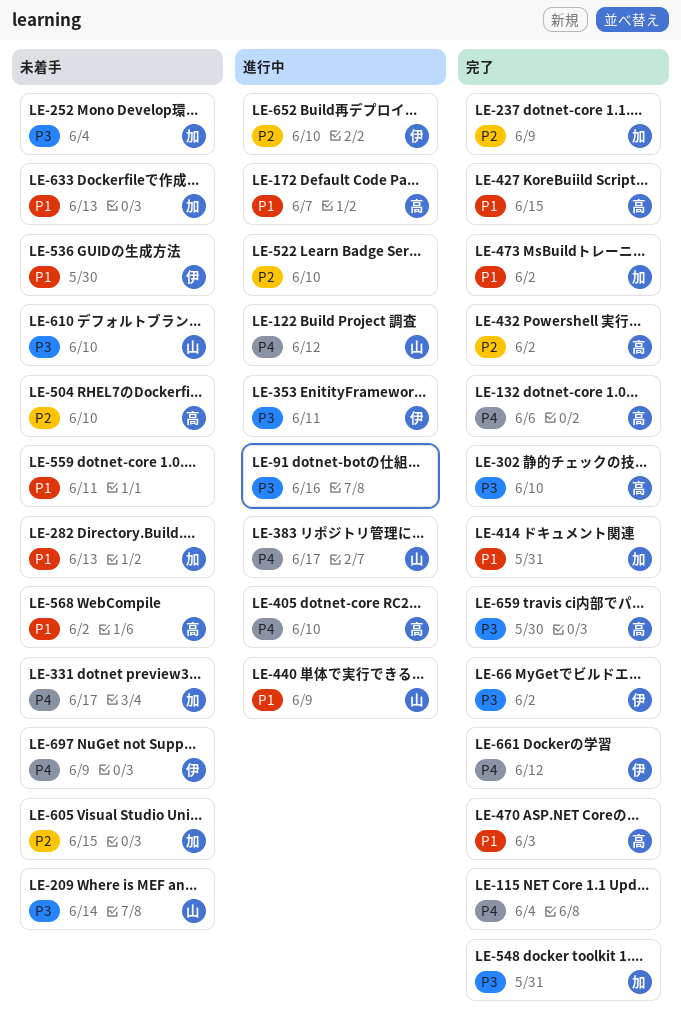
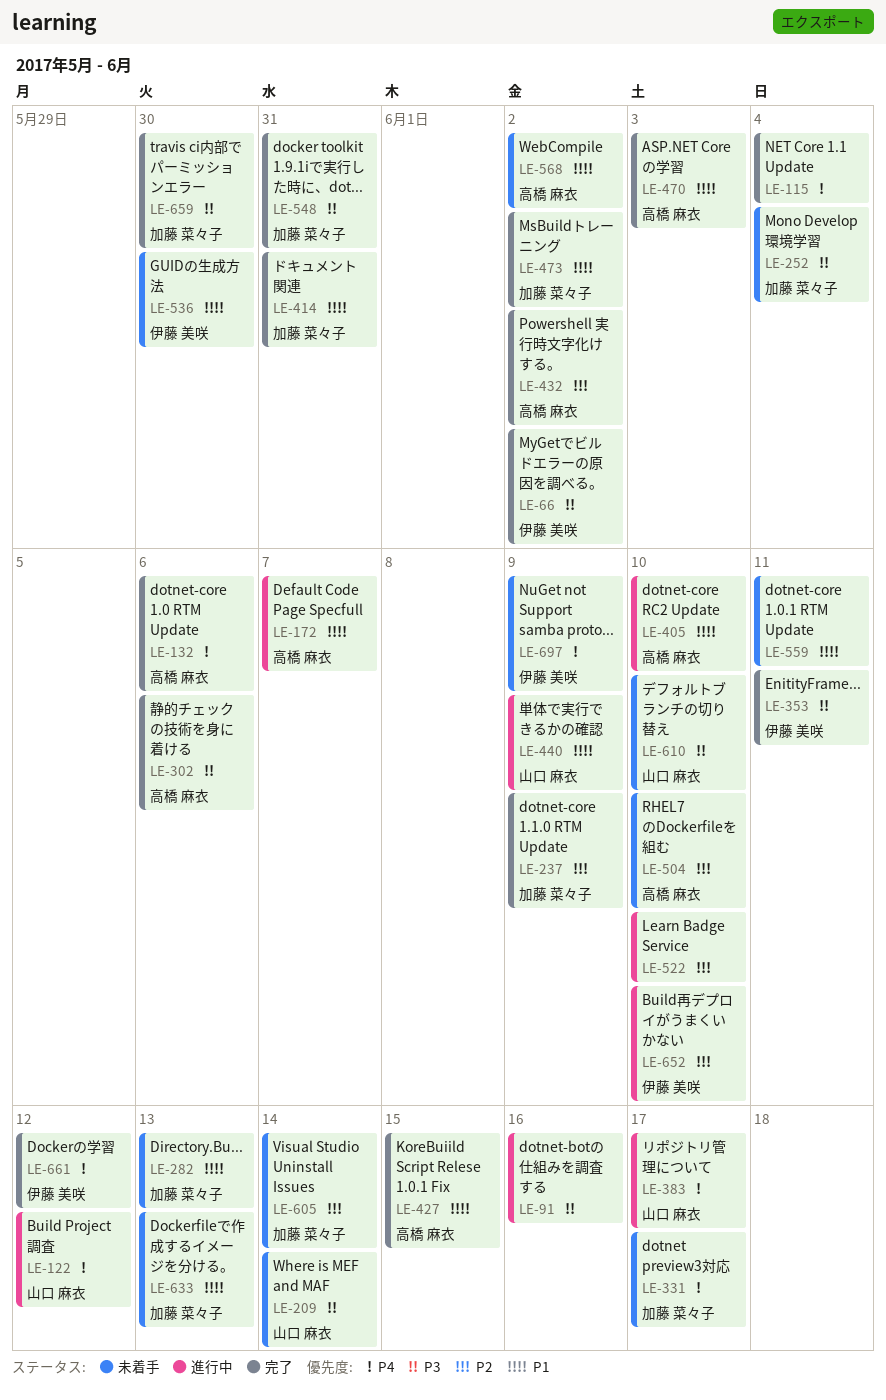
LE-302, due: Jun 10 -> Jun 6
LE-353, status: 進行中 -> 完了
LE-405, priority: P4 -> P1
LE-605, due: Jun 15 -> Jun 14
LE-659, owner: 高橋 麻衣 -> 加藤 菜々子

